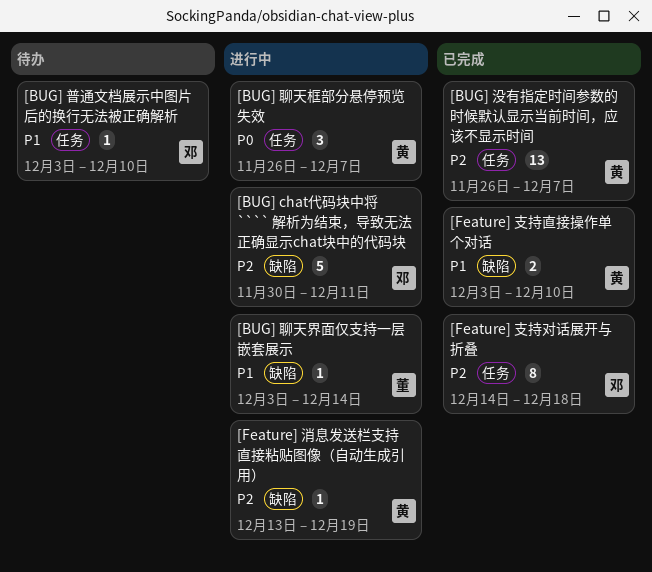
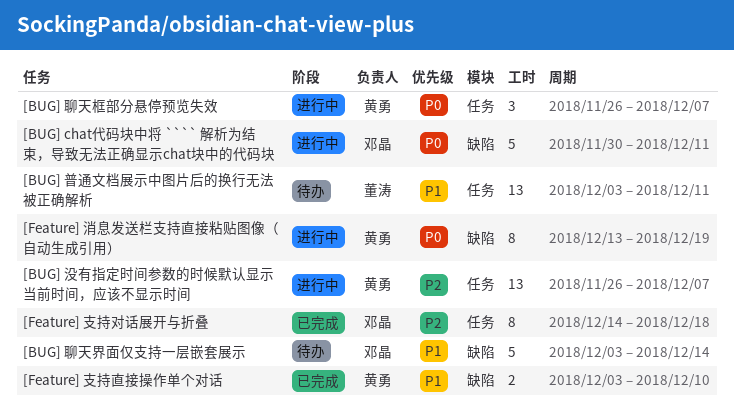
[BUG] chat代码块中将 ```` 解析为结束，导致无法正确显示chat块中的代码块, priority: P2 -> P0
[BUG] 普通文档展示中图片后的换行无法被正确解析, owner: 邓晶 -> 董涛
[BUG] 普通文档展示中图片后的换行无法被正确解析, estimate: 1 -> 13
[BUG] 普通文档展示中图片后的换行无法被正确解析, due: Dec 10 -> Dec 11
[BUG] 没有指定时间参数的时候默认显示当前时间，应该不显示时间, status: 已完成 -> 进行中
[BUG] 聊天界面仅支持一层嵌套展示, status: 进行中 -> 待办
[BUG] 聊天界面仅支持一层嵌套展示, owner: 董涛 -> 邓晶
[BUG] 聊天界面仅支持一层嵌套展示, estimate: 1 -> 5
[Feature] 消息发送栏支持直接粘贴图像（自动生成引用）, priority: P2 -> P0
[Feature] 消息发送栏支持直接粘贴图像（自动生成引用）, estimate: 1 -> 8

